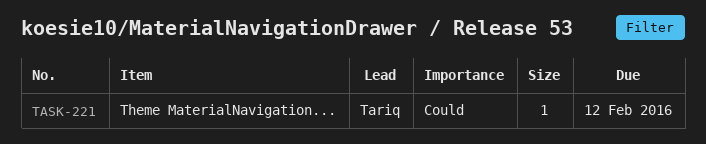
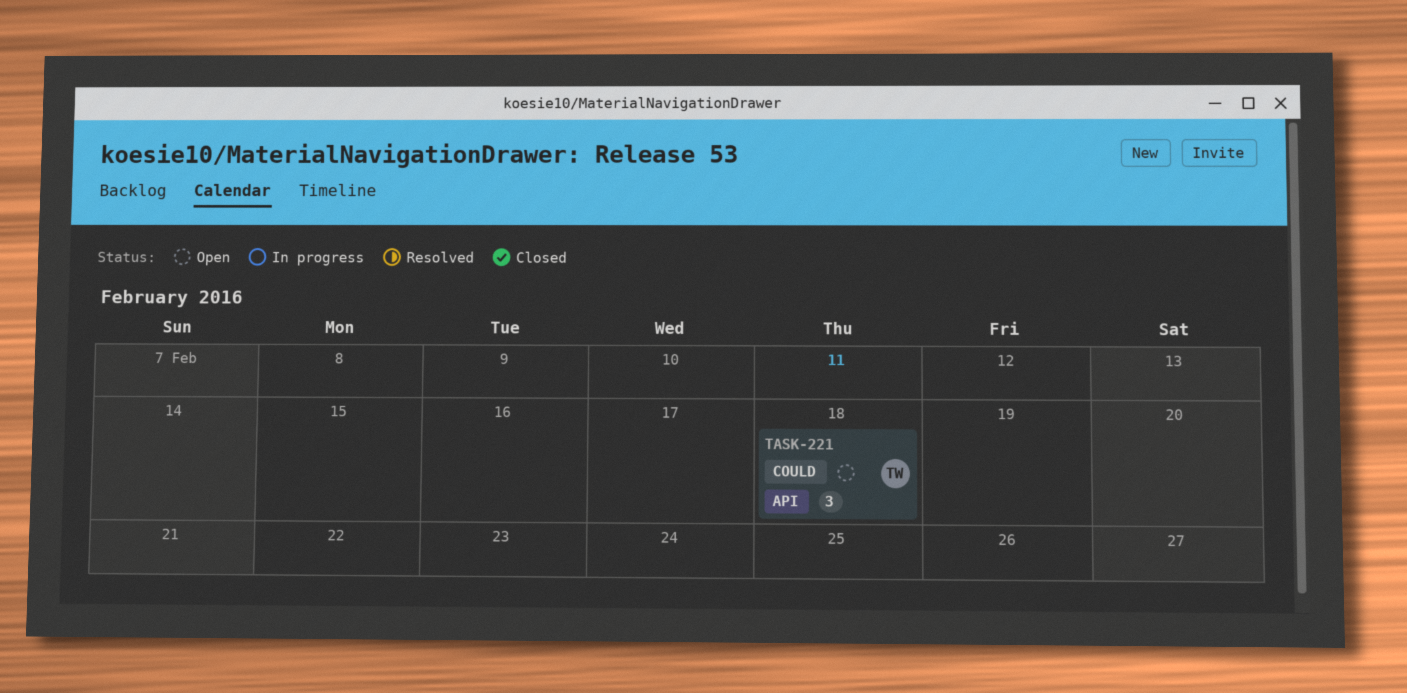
TASK-221, estimate: 1 -> 3
TASK-221, due: Feb 12 -> Feb 18

